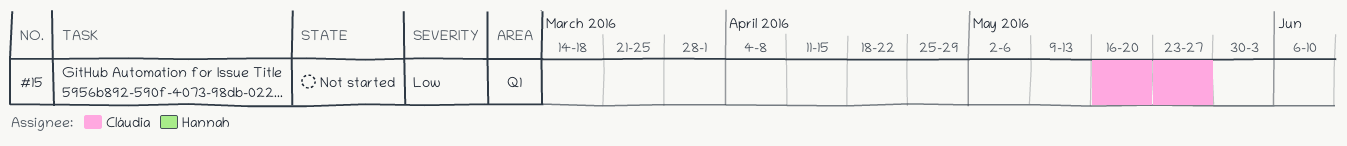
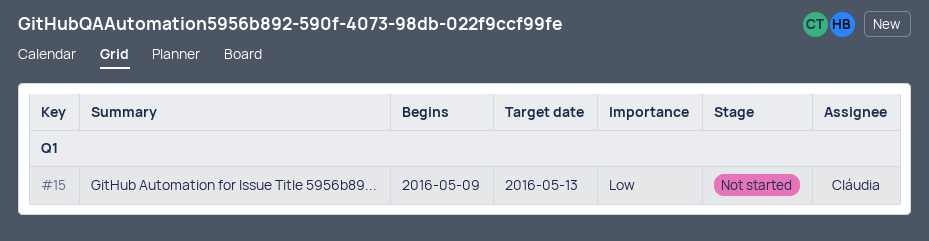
#15, start: May 16 -> May 9
#15, due: May 27 -> May 13

